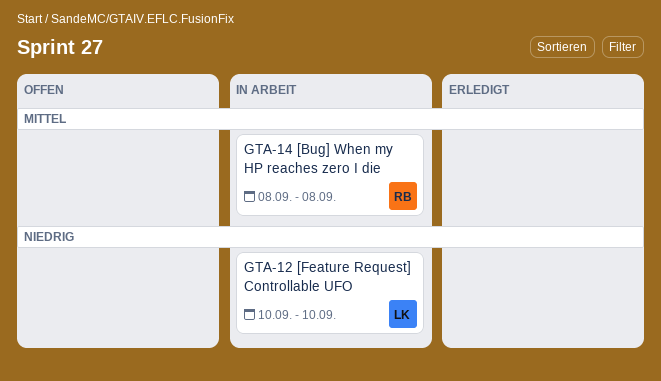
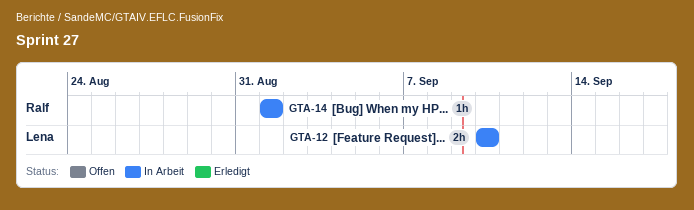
GTA-14, start: Sep 8 -> Sep 1
GTA-14, due: Sep 8 -> Sep 1

